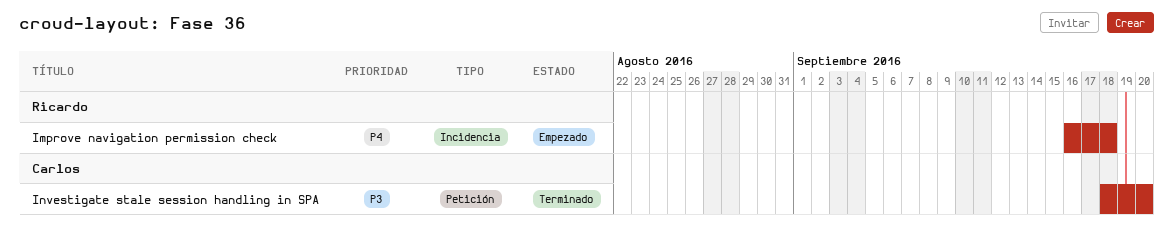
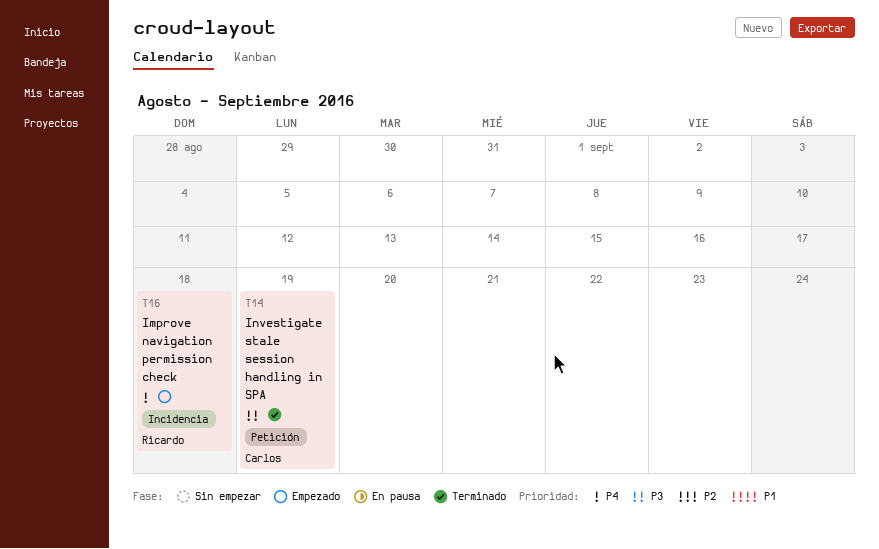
Investigate stale session handling in SPA, due: Sep 20 -> Sep 19

